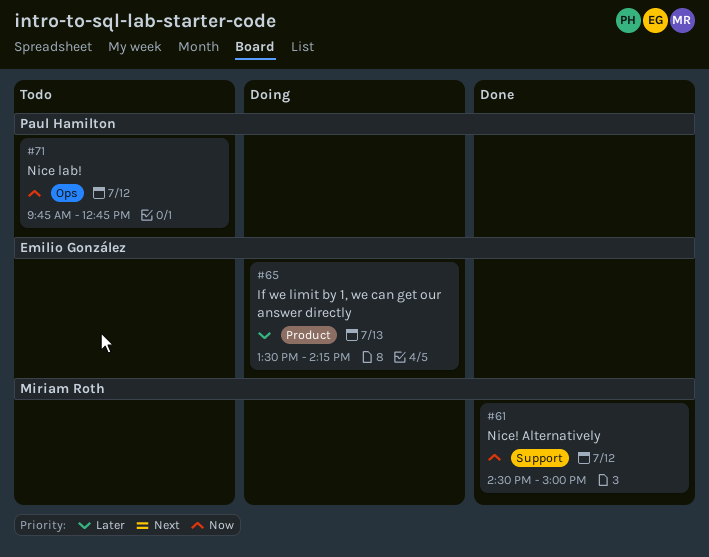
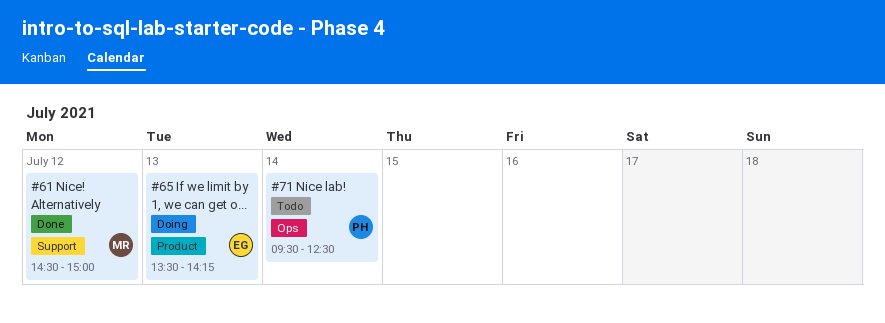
#71, day: Jul 12 -> Jul 14
#71, begins: 09:45 -> 09:30
#71, ends: 12:45 -> 12:30

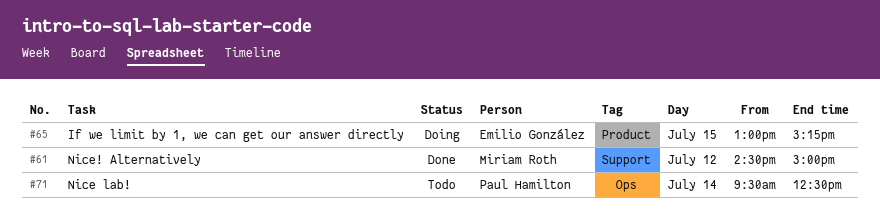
#65, day: Jul 13 -> Jul 15
#65, begins: 13:30 -> 13:00
#65, ends: 14:15 -> 15:15

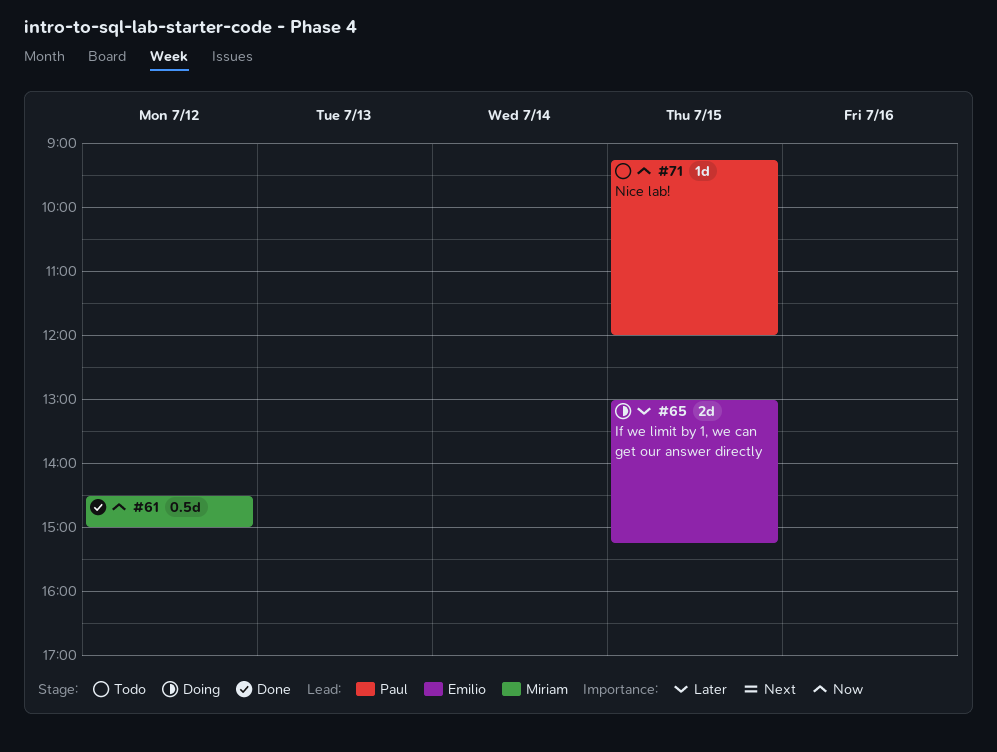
#71, day: Jul 14 -> Jul 15
#71, begins: 09:30 -> 09:15
#71, ends: 12:30 -> 12:00

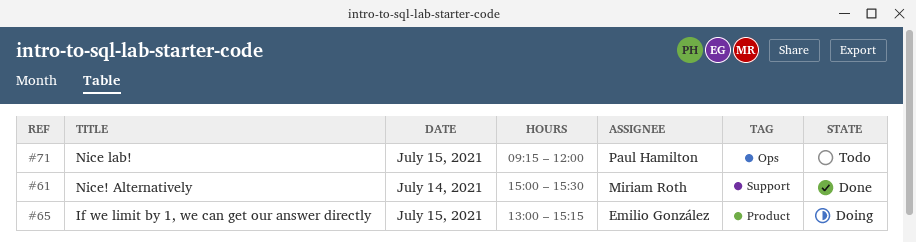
#61, day: Jul 12 -> Jul 14
#61, begins: 14:30 -> 15:00
#61, ends: 15:00 -> 15:30

